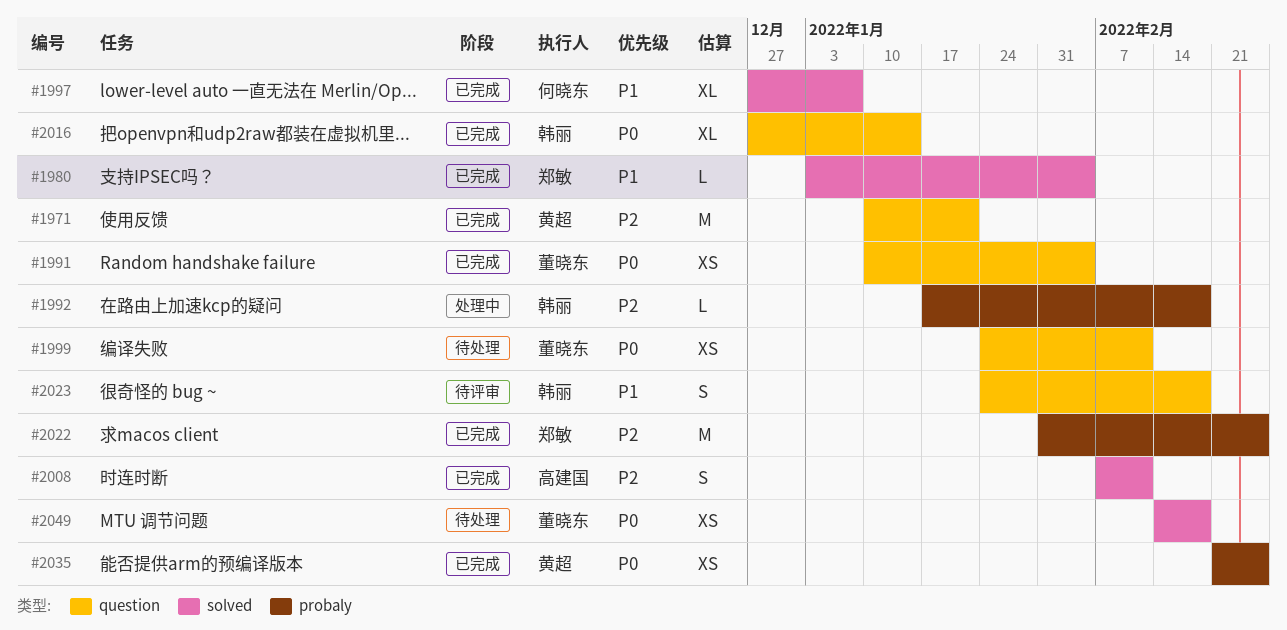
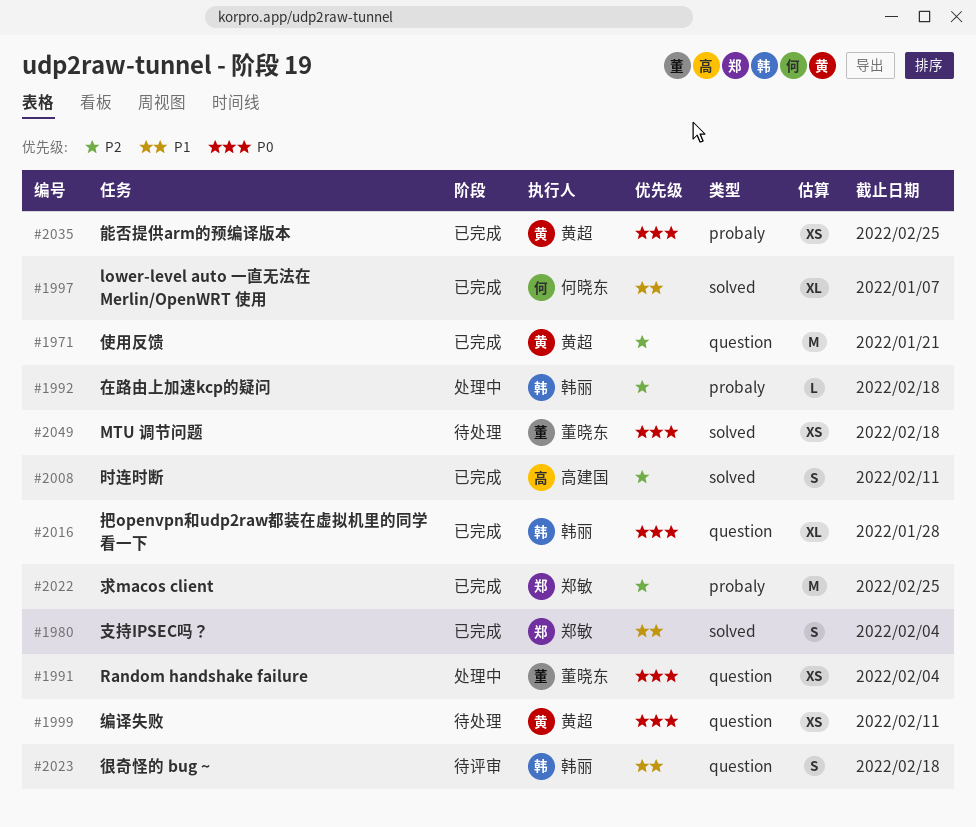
#1980, estimate: L -> S
#1991, status: 已完成 -> 处理中
#1999, owner: 董晓东 -> 黄超
#2016, due: Jan 14 -> Jan 28

